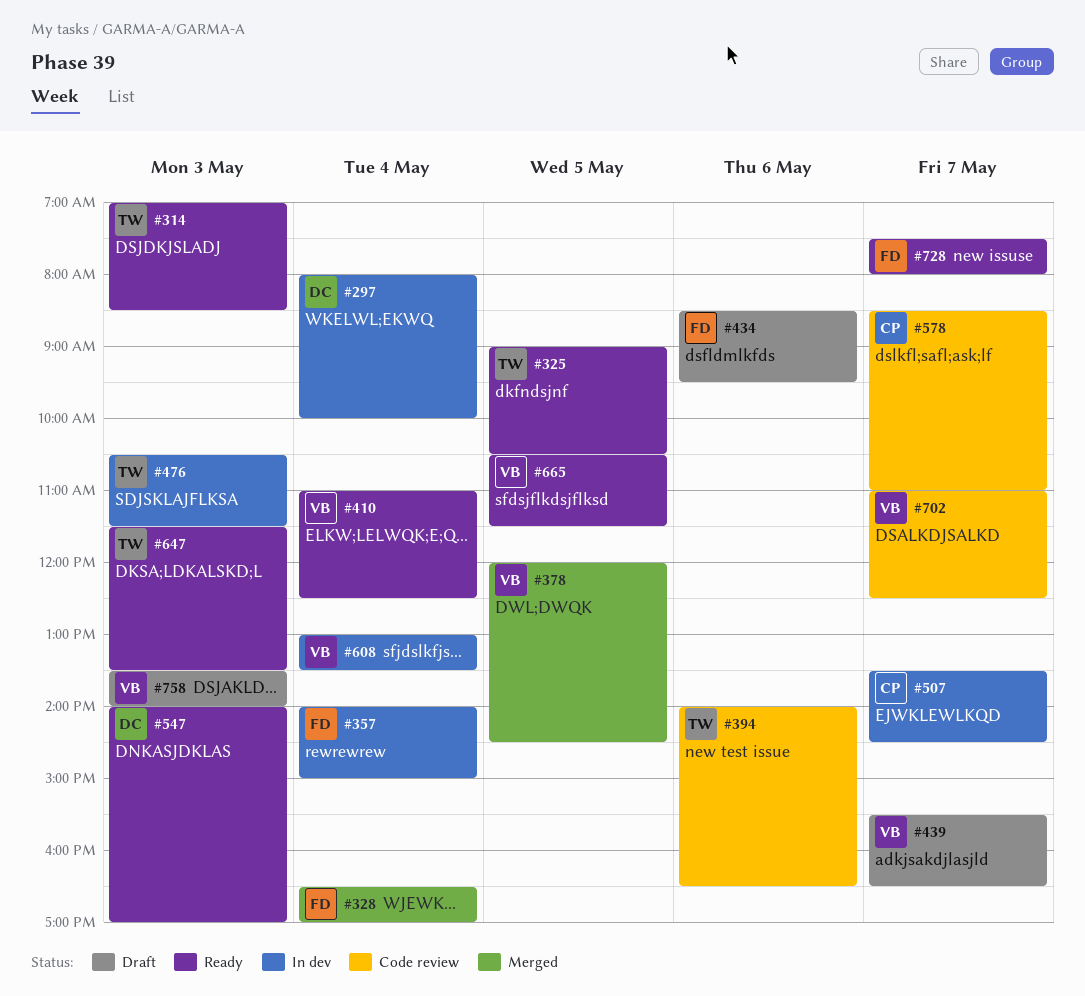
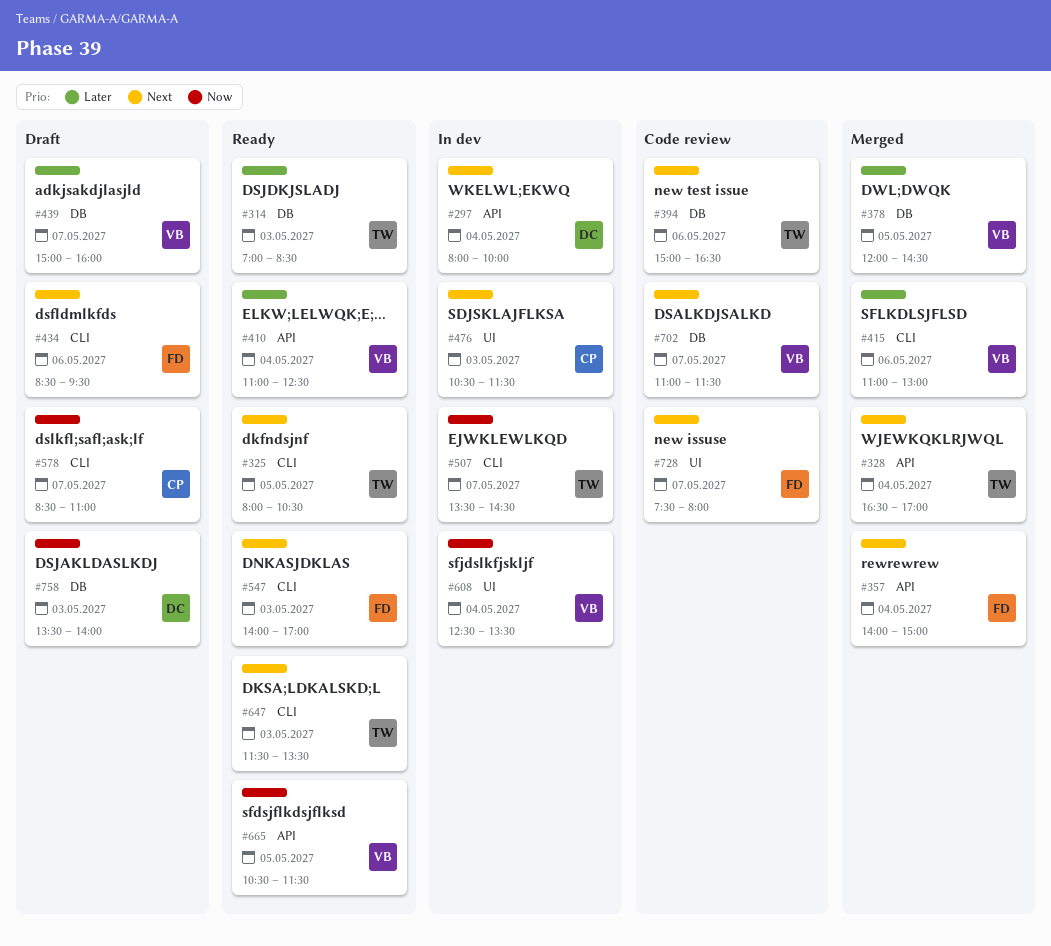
#325, begins: 09:00 -> 08:00
#328, owner: FD -> TW
#357, status: In dev -> Merged
#394, begins: 14:00 -> 15:00
#415: none -> present
#439, begins: 15:30 -> 15:00
#439, ends: 16:30 -> 16:00
#476, owner: TW -> CP
#507, owner: CP -> TW
#547, owner: DC -> FD
#578, status: Code review -> Draft
#608, begins: 13:00 -> 12:30
#702, ends: 12:30 -> 11:30
#728, status: Ready -> Code review
#758, owner: VB -> DC

